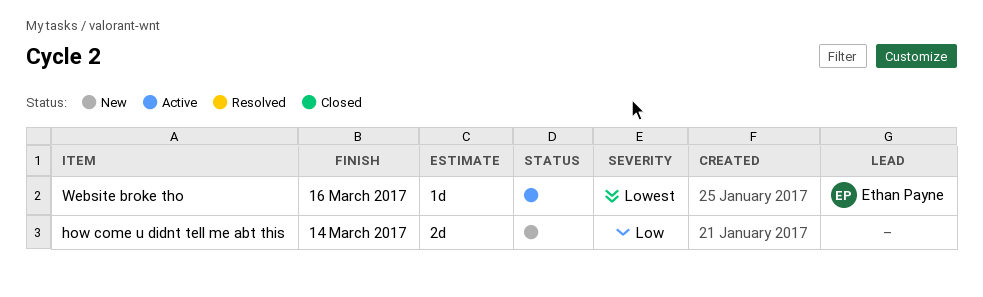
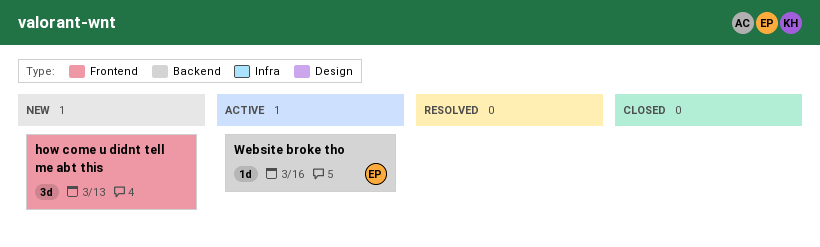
how come u didnt tell me abt this, estimate: 2d -> 3d
how come u didnt tell me abt this, due: Mar 14 -> Mar 13

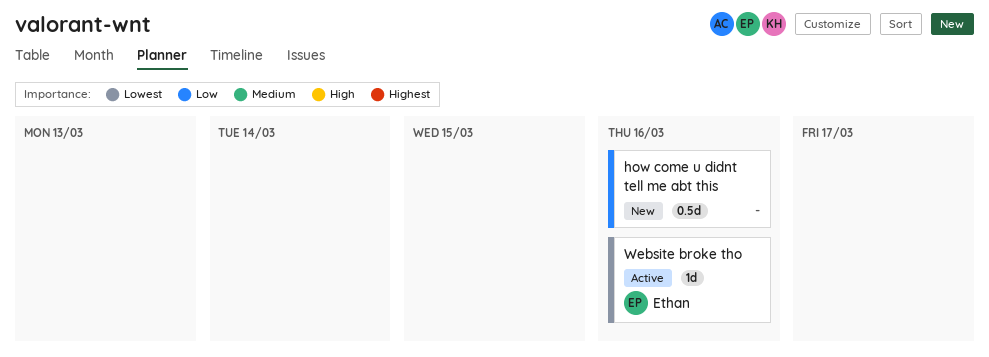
how come u didnt tell me abt this, estimate: 3d -> 0.5d
how come u didnt tell me abt this, due: Mar 13 -> Mar 16

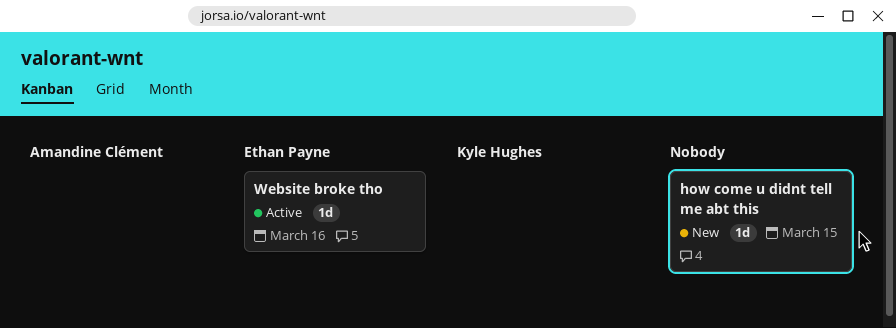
how come u didnt tell me abt this, estimate: 0.5d -> 1d
how come u didnt tell me abt this, due: Mar 16 -> Mar 15

